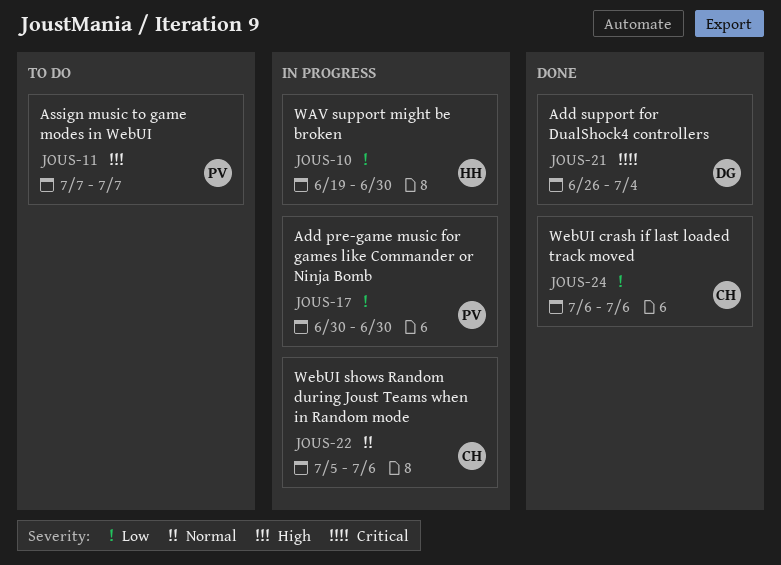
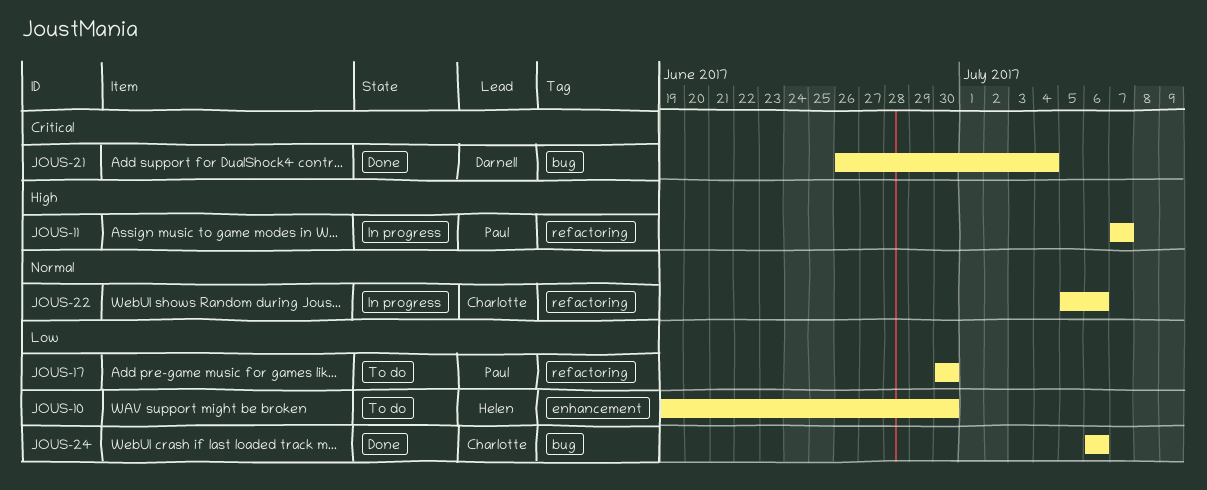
JOUS-10, status: In progress -> To do
JOUS-11, status: To do -> In progress
JOUS-17, status: In progress -> To do

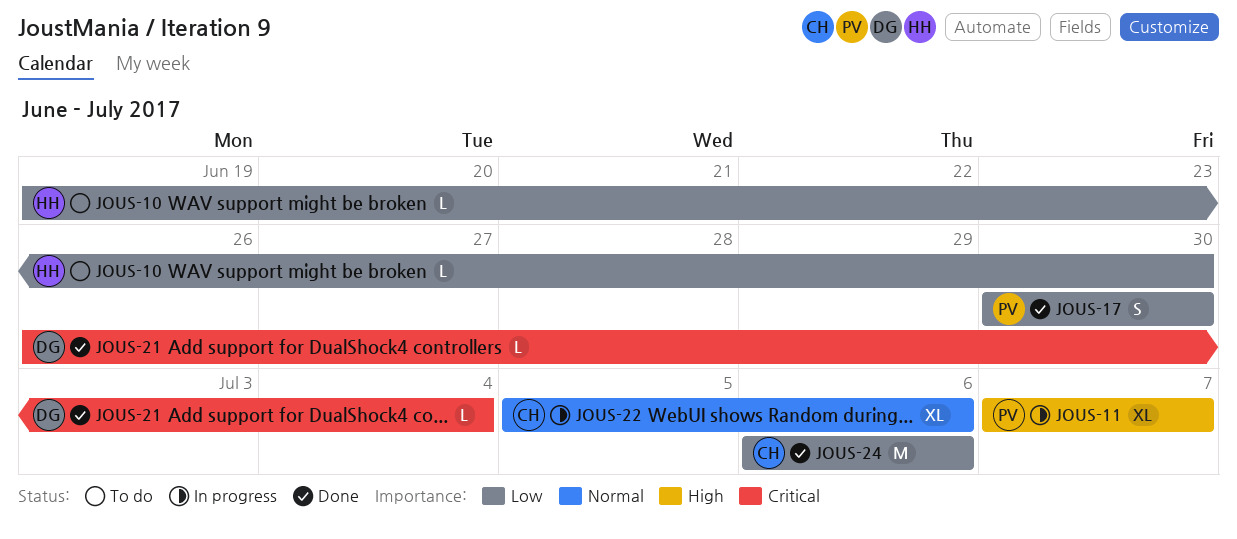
JOUS-17, status: To do -> Done

